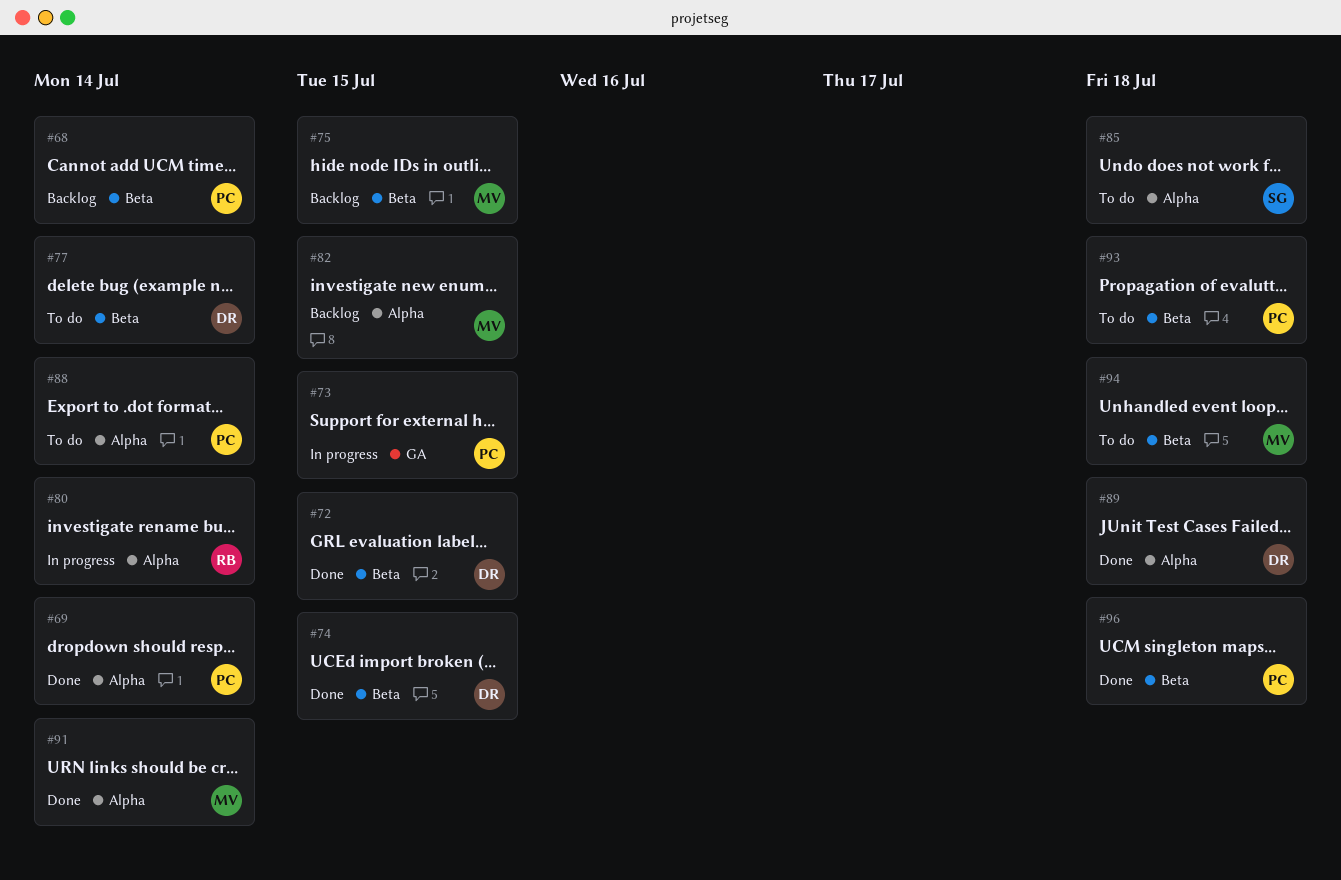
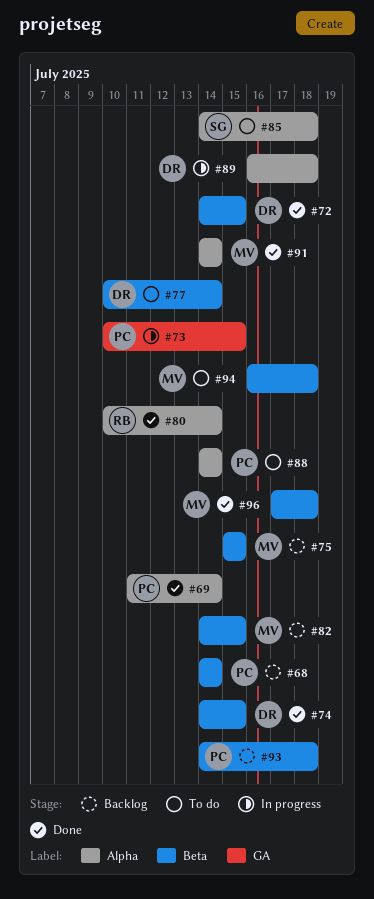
#80, status: In progress -> Done
#82, label: Alpha -> Beta
#89, status: Done -> In progress
#93, status: To do -> Backlog
#96, owner: PC -> MV

